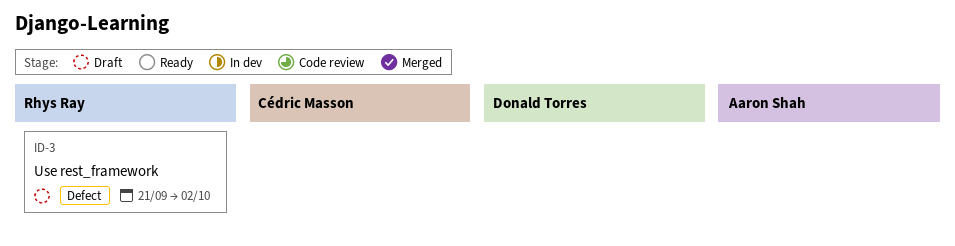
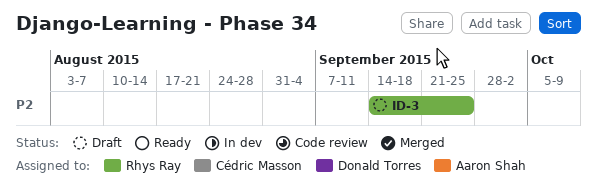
ID-3, start: Sep 21 -> Sep 14
ID-3, due: Oct 2 -> Sep 25

